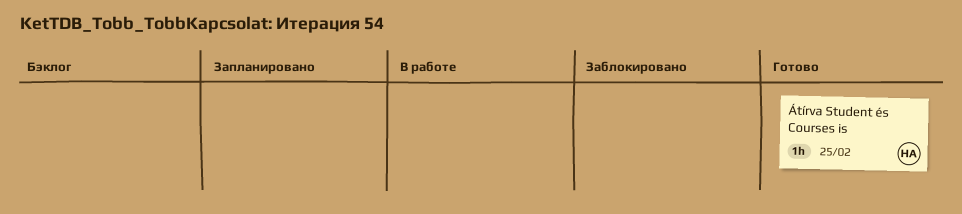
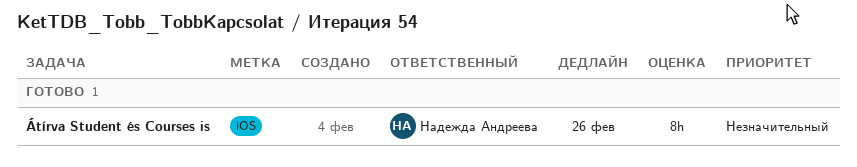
Átírva Student és Courses is, estimate: 1h -> 8h
Átírva Student és Courses is, due: Feb 25 -> Feb 26

